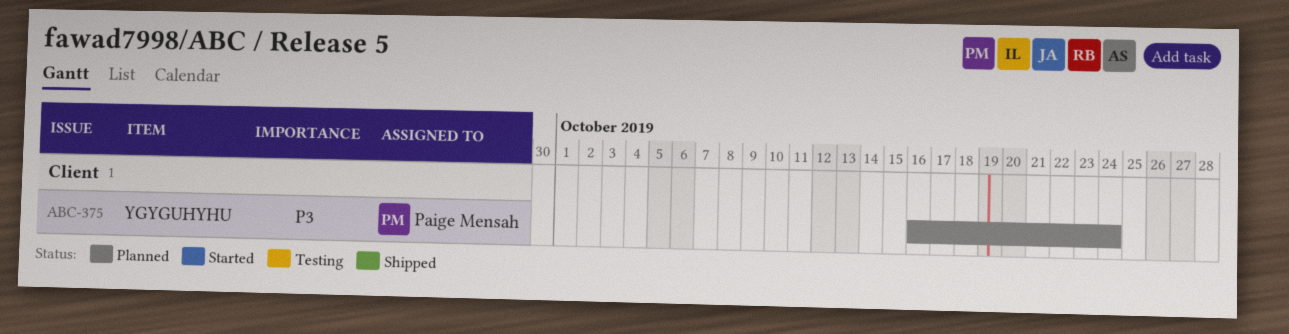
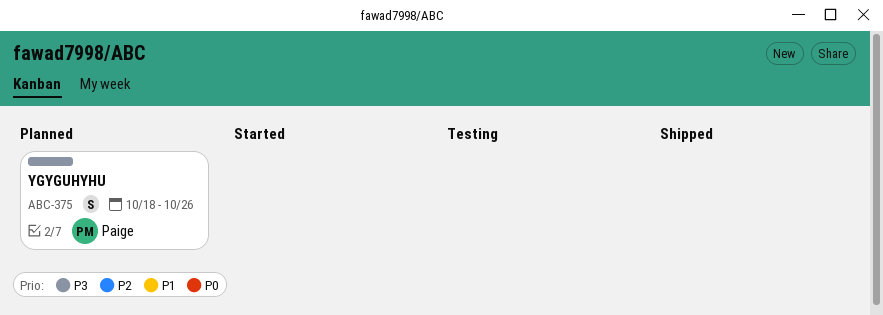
ABC-375, start: Oct 16 -> Oct 18
ABC-375, due: Oct 24 -> Oct 26

